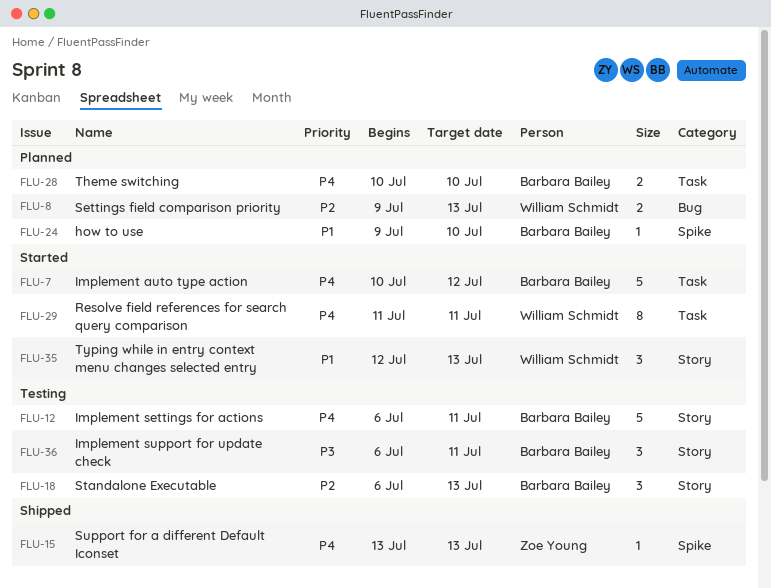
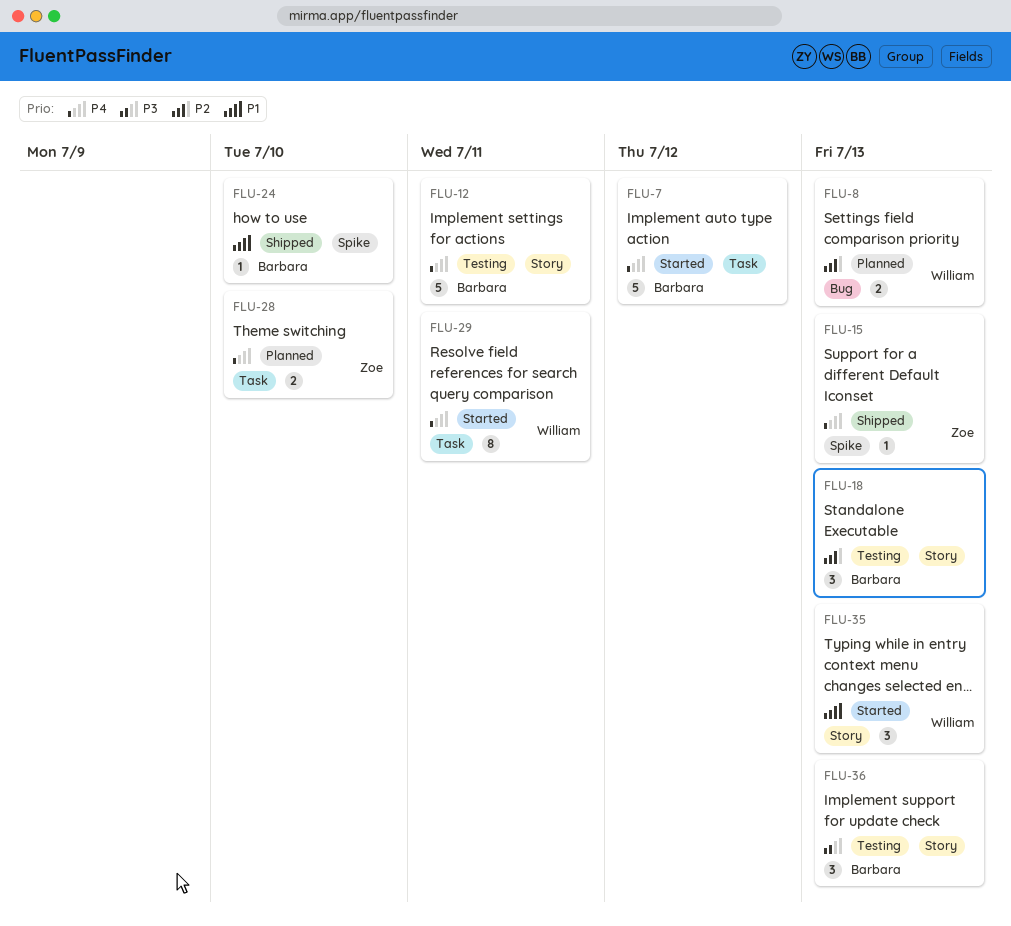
FLU-24, status: Planned -> Shipped
FLU-28, owner: Barbara Bailey -> Zoe Young
FLU-36, due: Jul 11 -> Jul 13

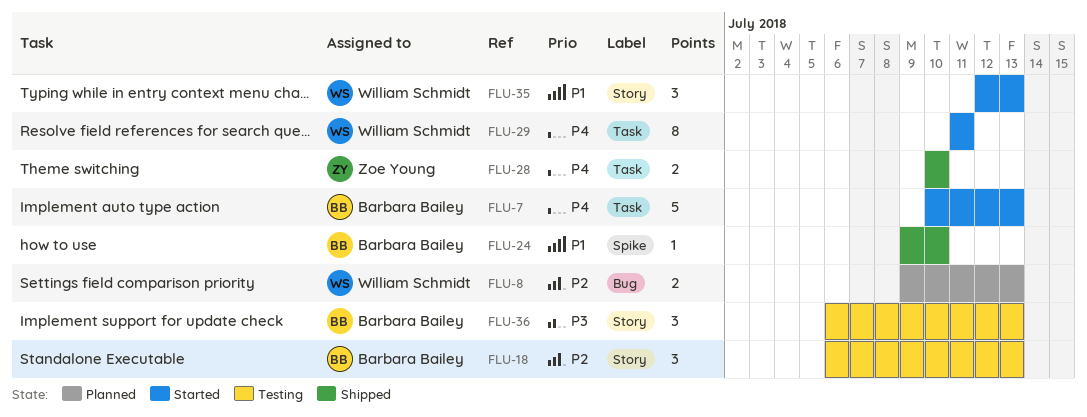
FLU-7, due: Jul 12 -> Jul 13
FLU-12: present -> none
FLU-15: present -> none
FLU-28, status: Planned -> Shipped

